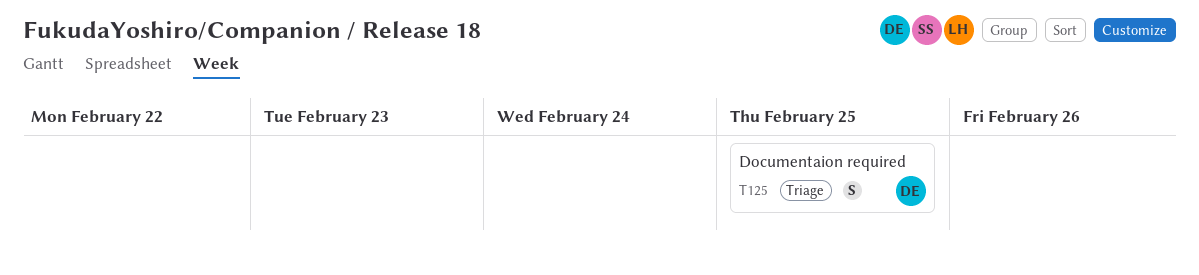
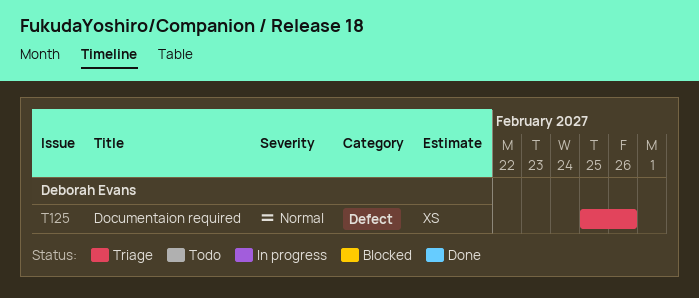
T125, estimate: S -> XS
T125, due: Feb 25 -> Feb 26

